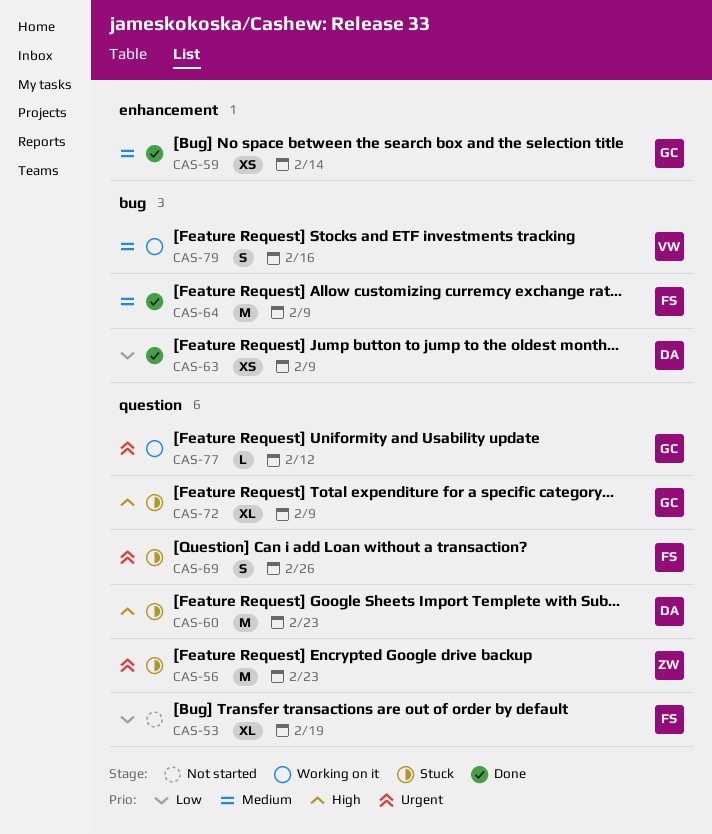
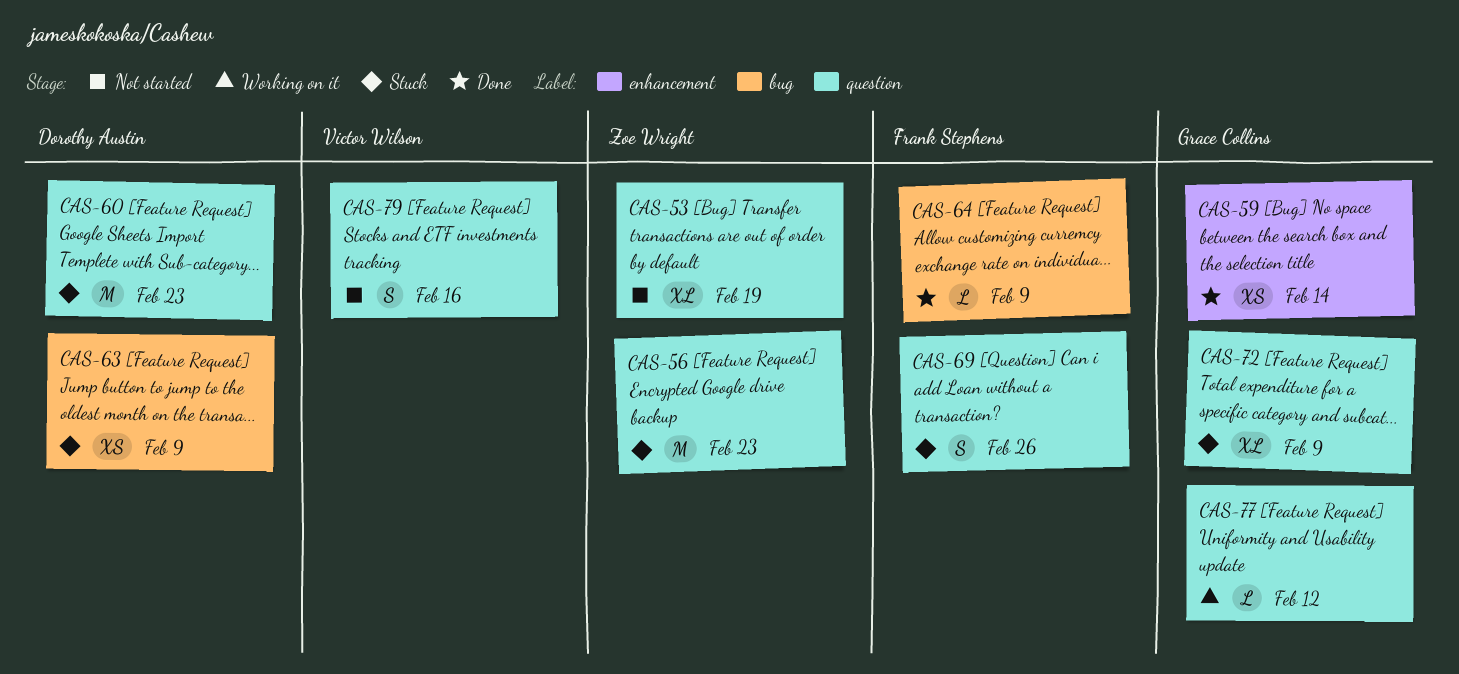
CAS-53, owner: Frank Stephens -> Zoe Wright
CAS-63, status: Done -> Stuck
CAS-64, estimate: M -> L
CAS-79, status: Working on it -> Not started
CAS-79, label: bug -> question

